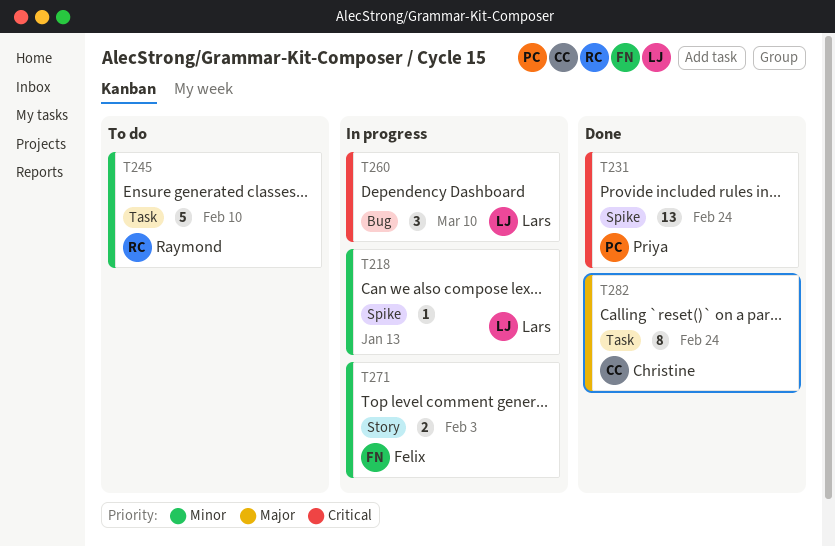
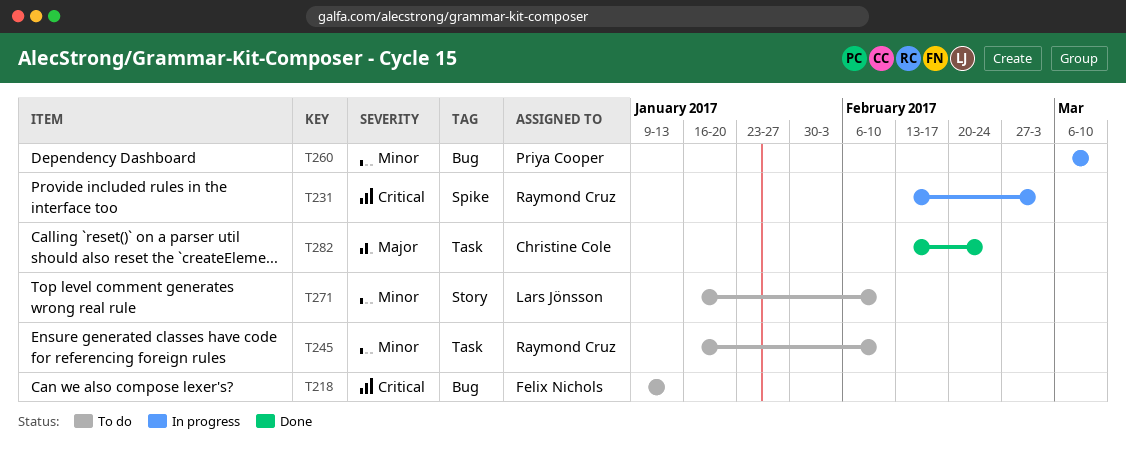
T218, status: In progress -> To do
T218, owner: Lars Jönsson -> Felix Nichols
T218, priority: Minor -> Critical
T218, label: Spike -> Bug
T231, status: Done -> In progress
T231, owner: Priya Cooper -> Raymond Cruz
T231, due: Feb 24 -> Mar 3
T260, owner: Lars Jönsson -> Priya Cooper
T260, priority: Critical -> Minor
T271, status: In progress -> To do
T271, owner: Felix Nichols -> Lars Jönsson
T271, due: Feb 3 -> Feb 10

